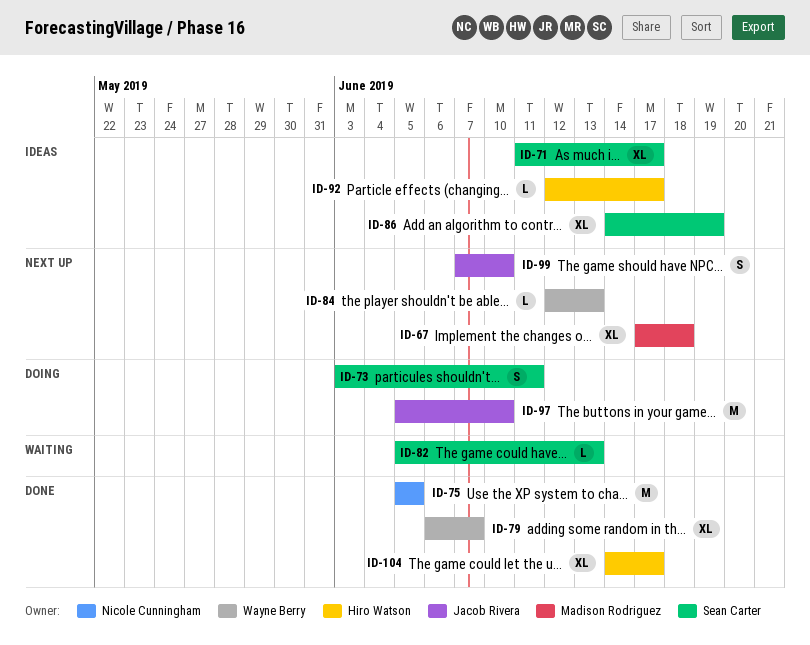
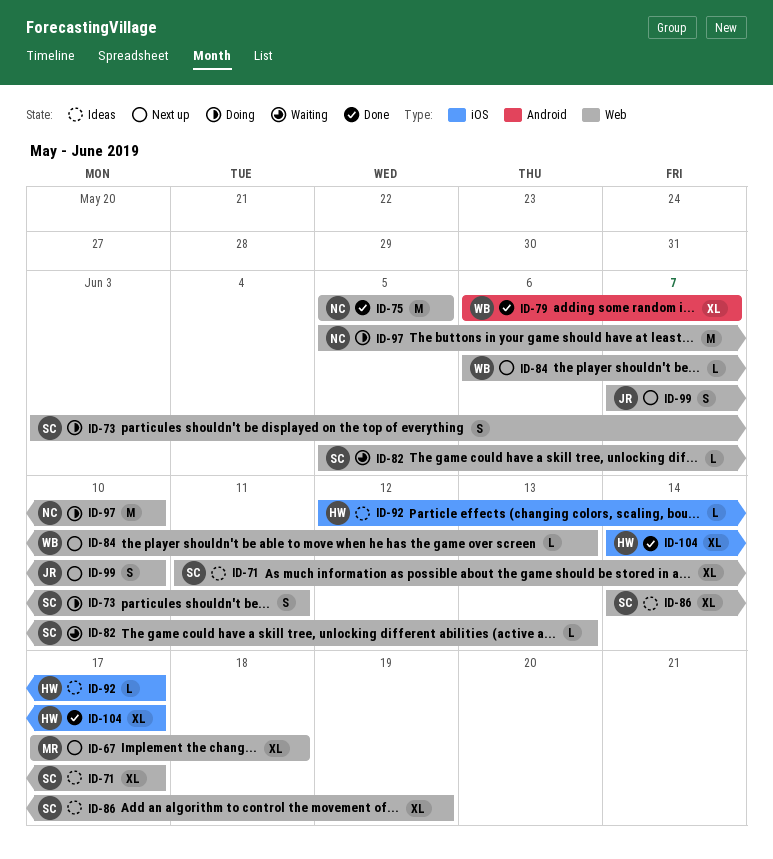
ID-84, start: Jun 12 -> Jun 6
ID-97, owner: Jacob Rivera -> Nicole Cunningham

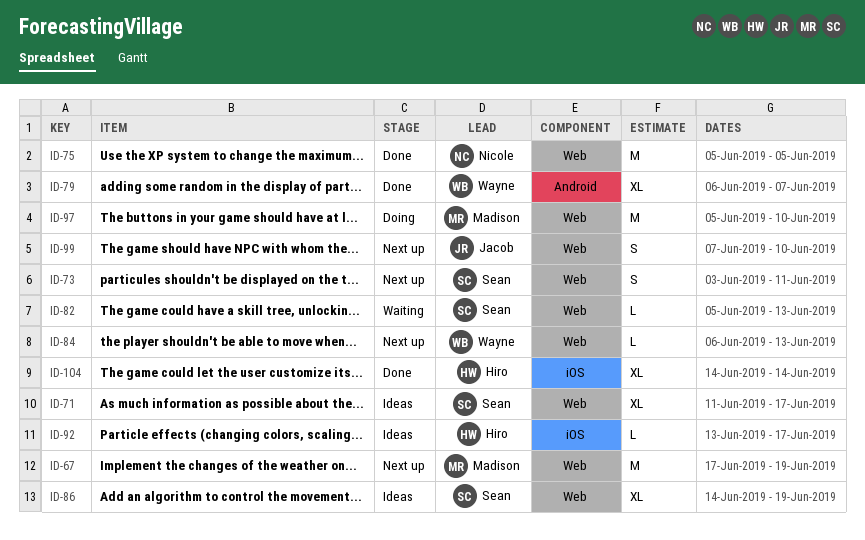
ID-67, estimate: XL -> M
ID-67, due: Jun 18 -> Jun 19
ID-73, status: Doing -> Next up
ID-92, start: Jun 12 -> Jun 13
ID-97, owner: Nicole -> Madison
ID-104, due: Jun 17 -> Jun 14

